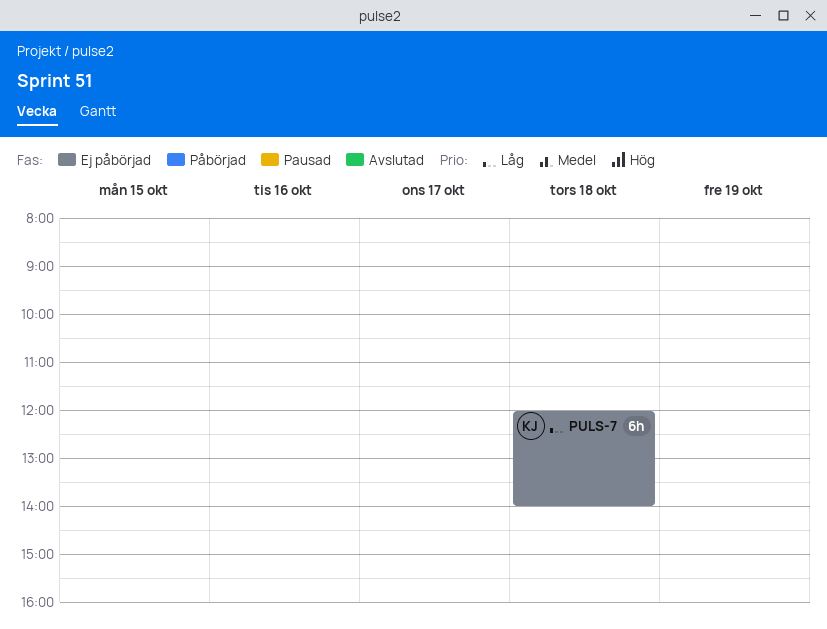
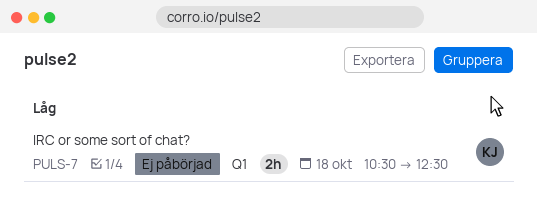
PULS-7, estimate: 6h -> 2h
PULS-7, begins: 12:00 -> 10:30
PULS-7, ends: 14:00 -> 12:30

